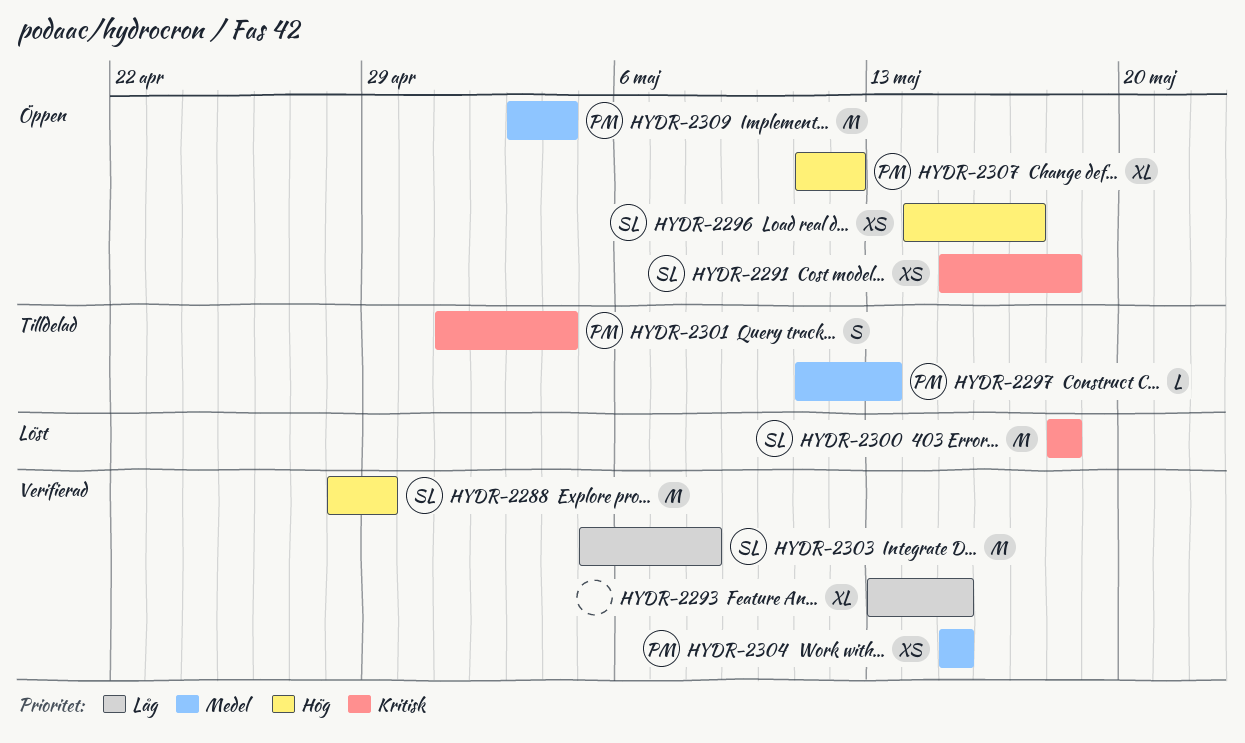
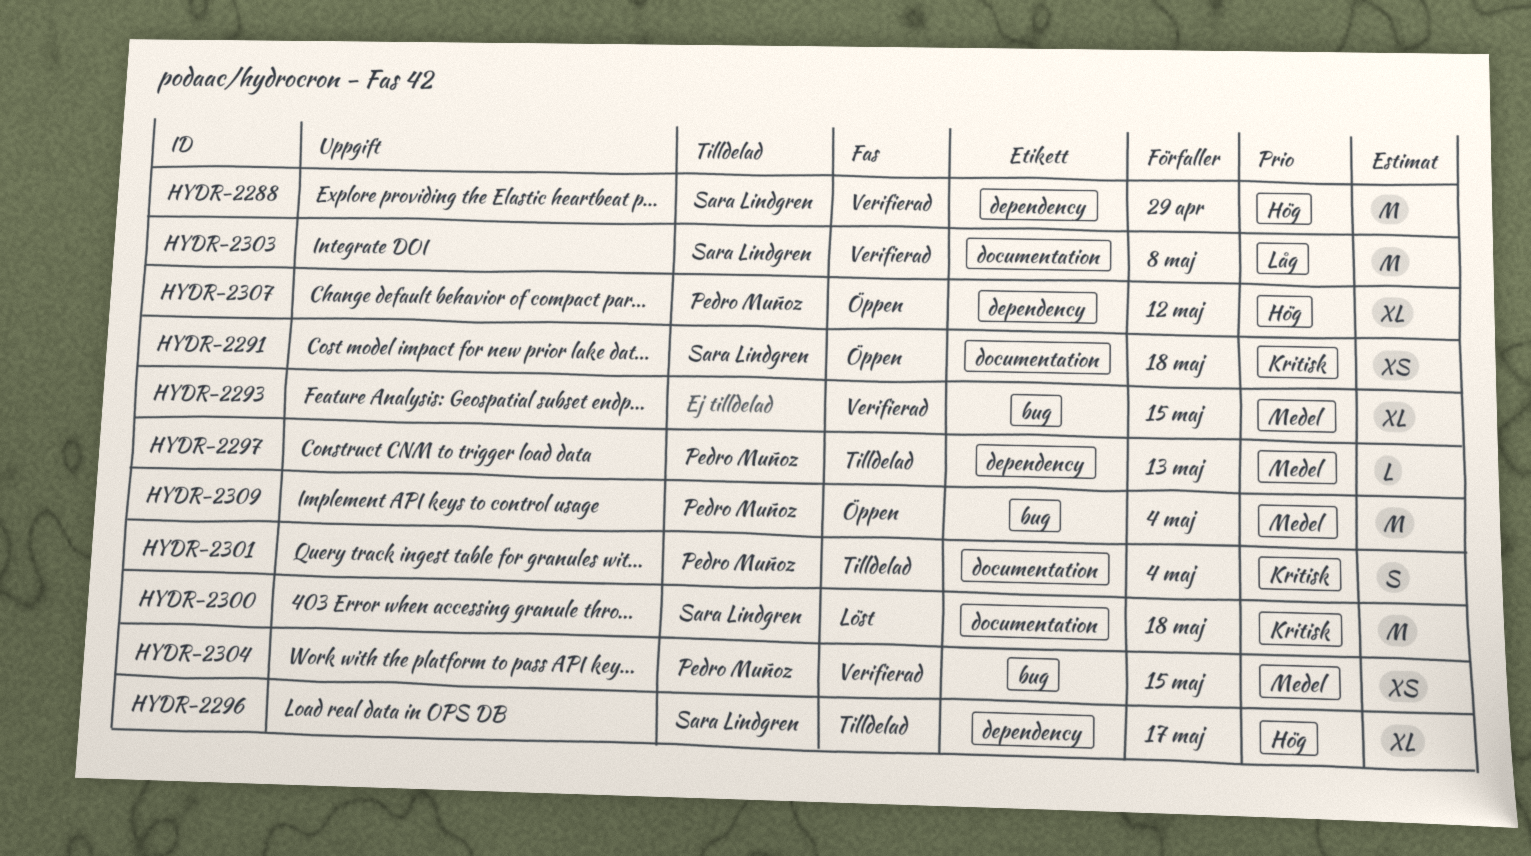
HYDR-2293, priority: Låg -> Medel
HYDR-2296, status: Öppen -> Tilldelad
HYDR-2296, estimate: XS -> XL

